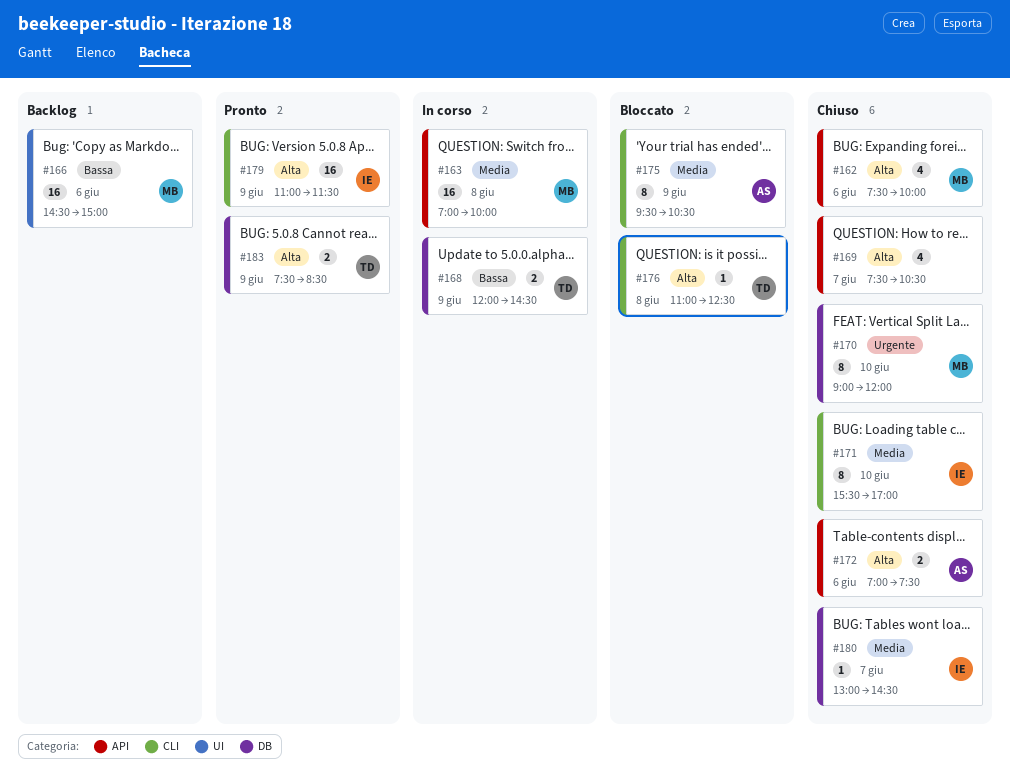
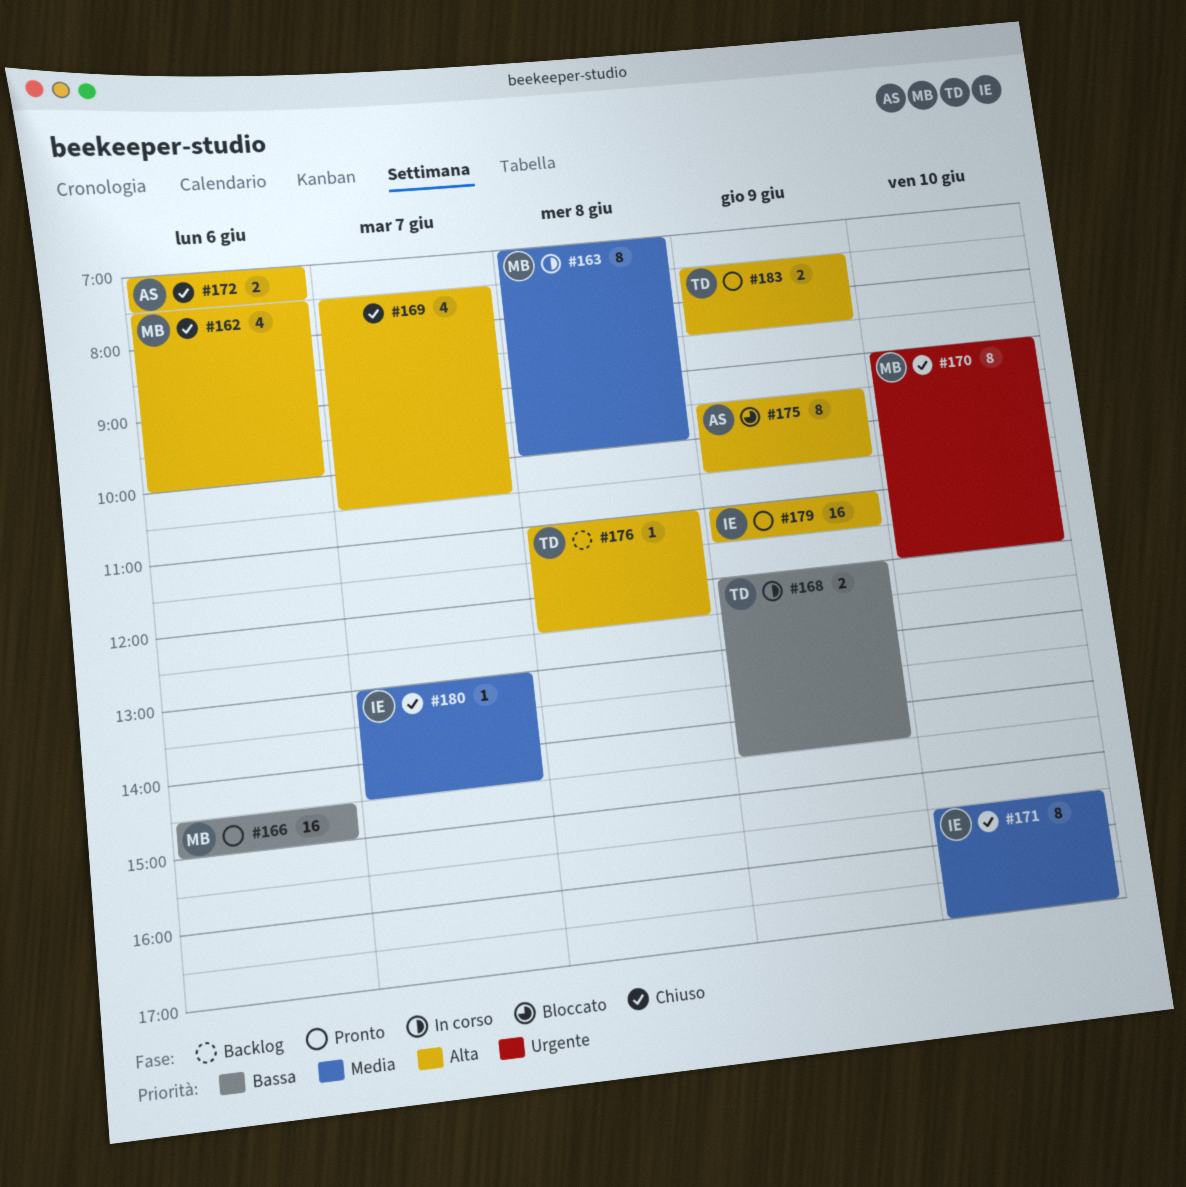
#163, estimate: 16 -> 8
#166, status: Backlog -> Pronto
#175, priority: Media -> Alta
#176, status: Bloccato -> Backlog

